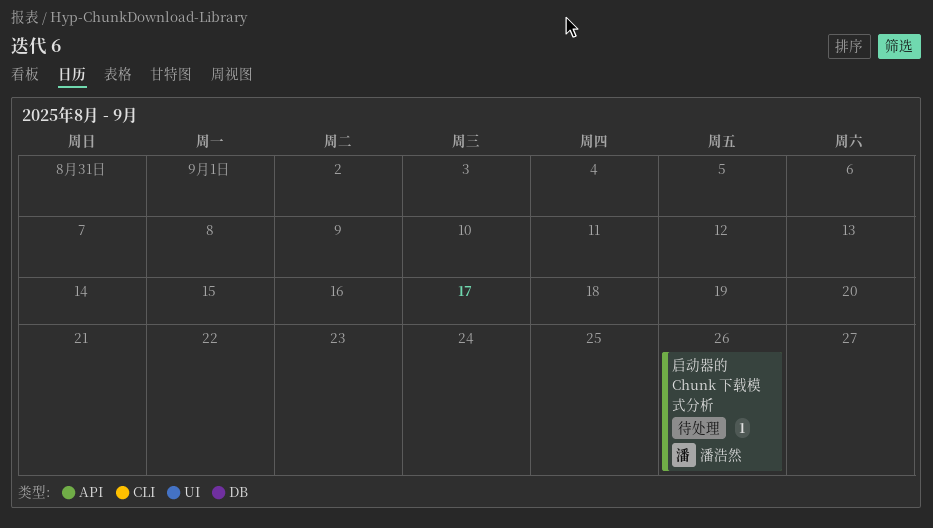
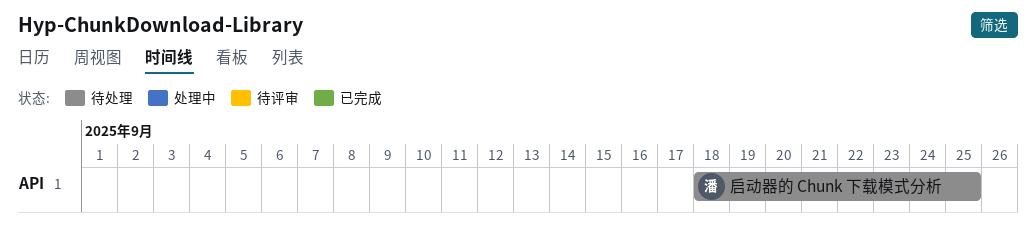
启动器的 Chunk 下载模式分析, due: Sep 26 -> Sep 25

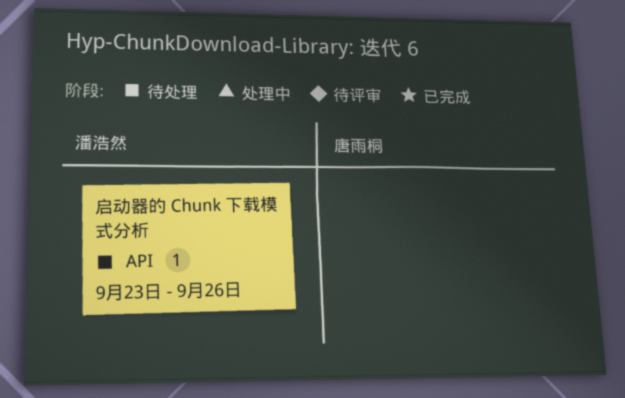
启动器的 Chunk 下载模式分析, start: Sep 18 -> Sep 23
启动器的 Chunk 下载模式分析, due: Sep 25 -> Sep 26

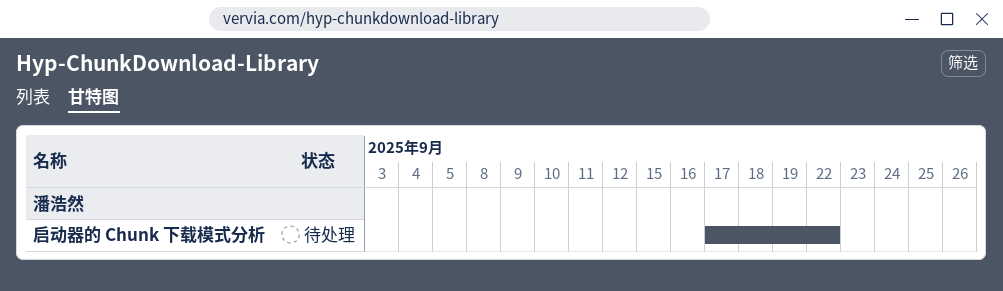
启动器的 Chunk 下载模式分析, start: Sep 23 -> Sep 17
启动器的 Chunk 下载模式分析, due: Sep 26 -> Sep 22

